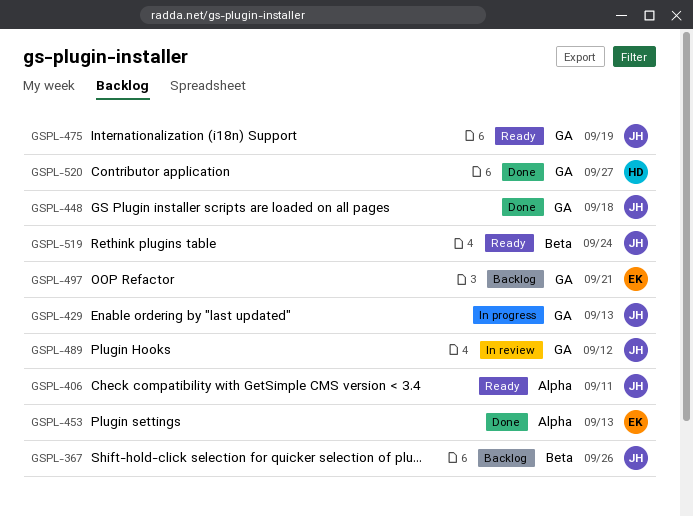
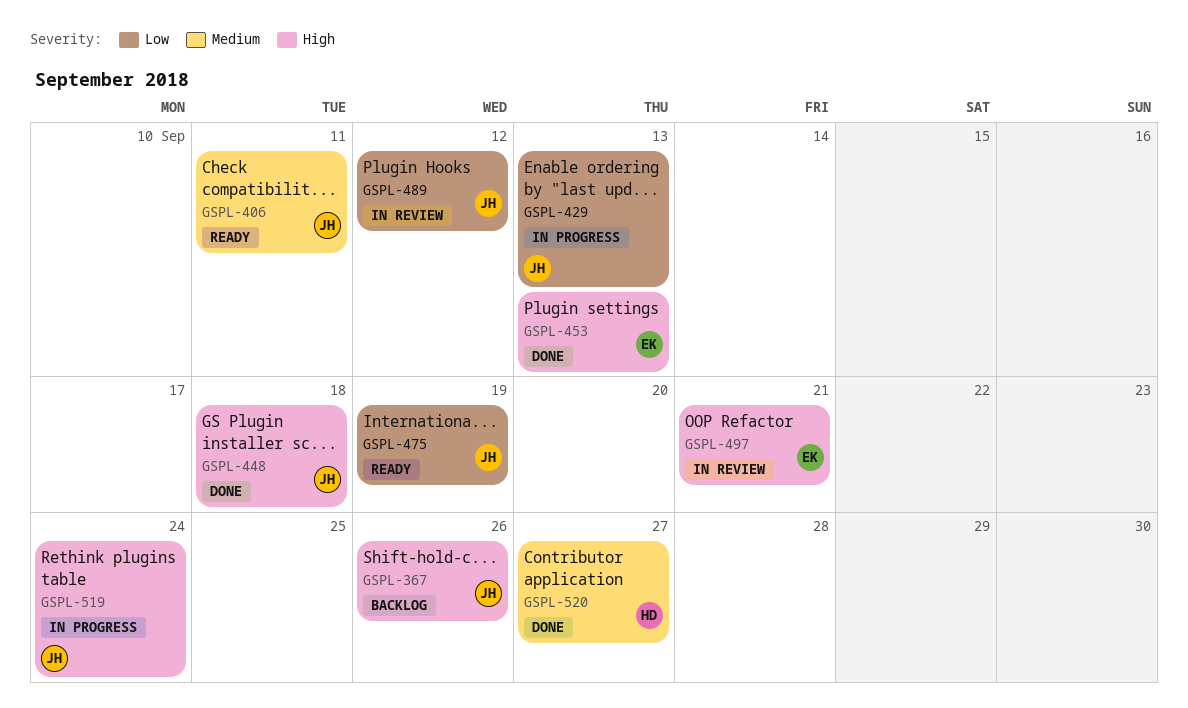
GSPL-497, status: Backlog -> In review
GSPL-519, status: Ready -> In progress

